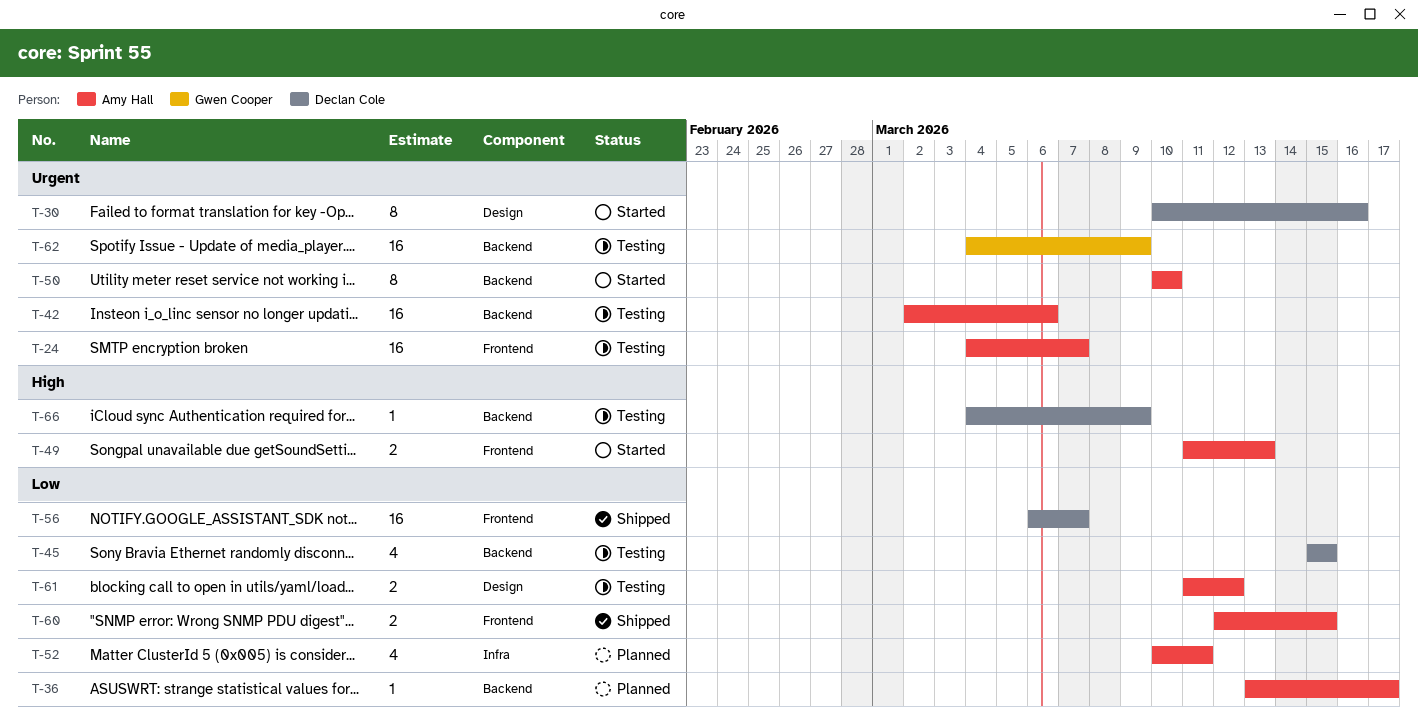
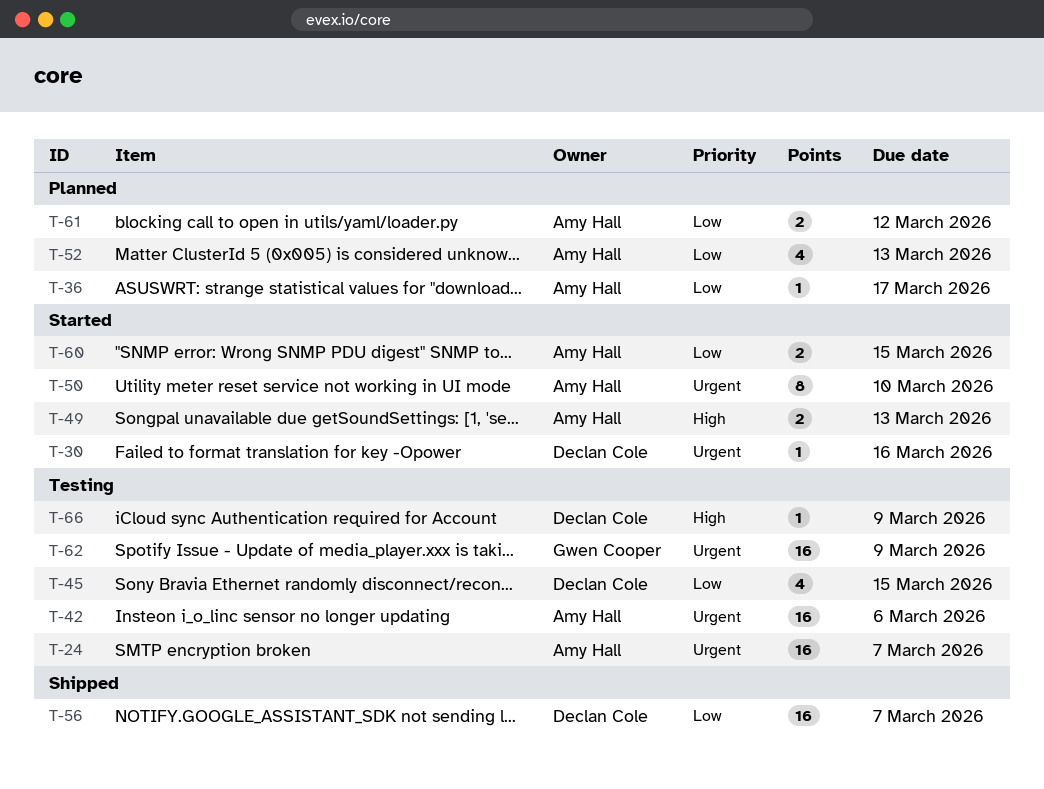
T-30, estimate: 8 -> 1
T-52, due: Mar 11 -> Mar 13
T-60, status: Shipped -> Started
T-61, status: Testing -> Planned

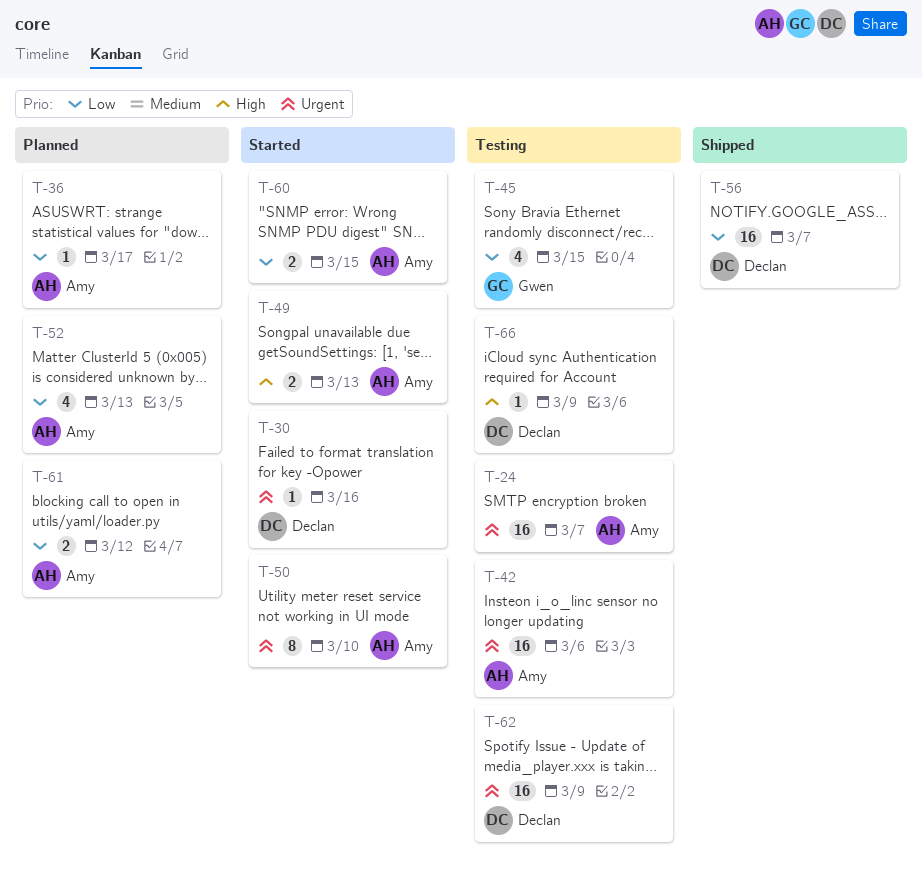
T-45, owner: Declan Cole -> Gwen Cooper
T-62, owner: Gwen Cooper -> Declan Cole

